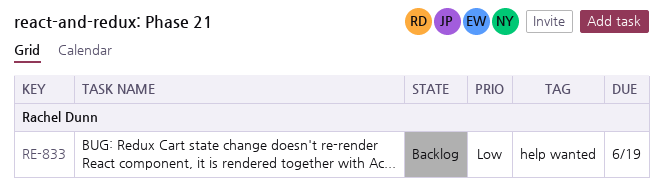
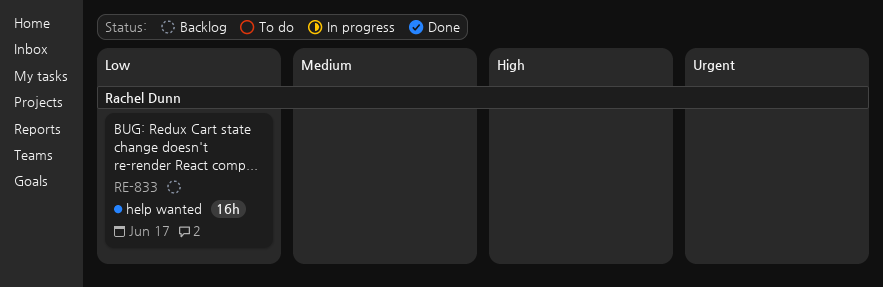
RE-833, due: Jun 19 -> Jun 17

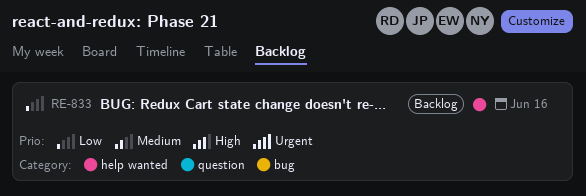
RE-833, due: Jun 17 -> Jun 16

